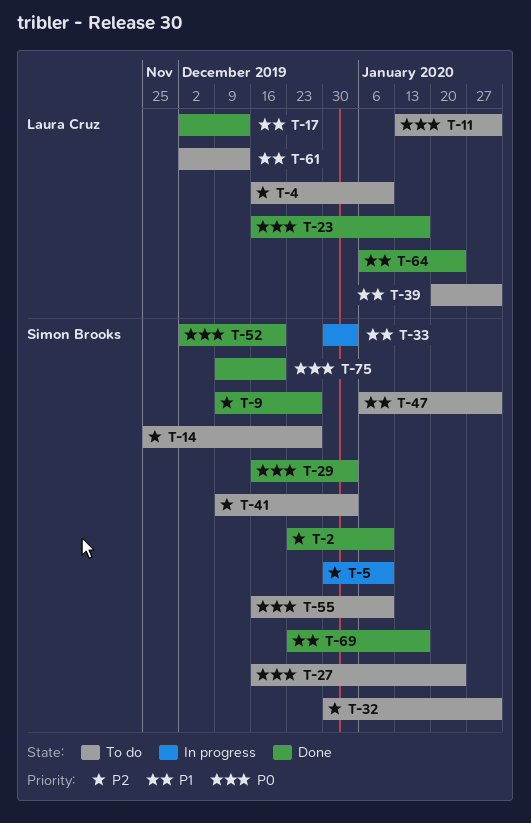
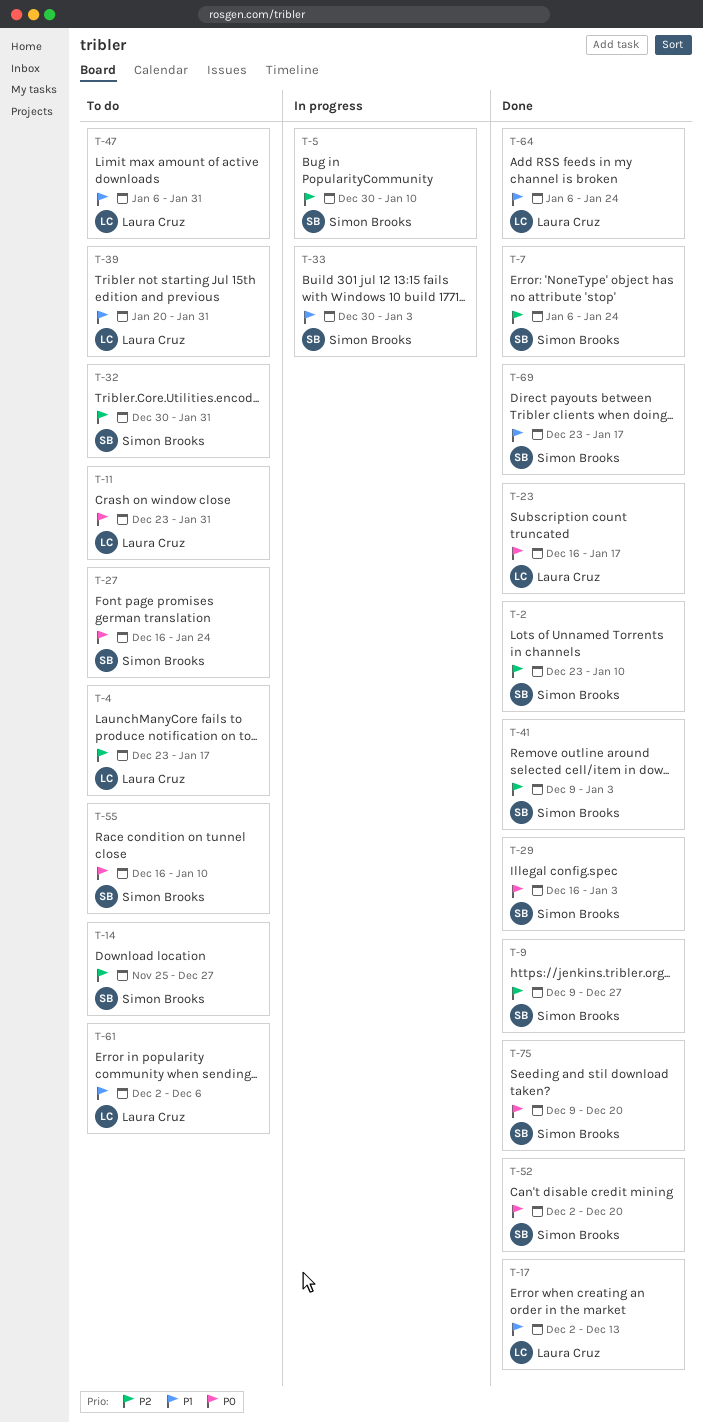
T-4, start: Dec 16 -> Dec 23
T-4, due: Jan 10 -> Jan 17
T-7: none -> present
T-11, start: Jan 13 -> Dec 23
T-41, status: To do -> Done
T-47, owner: Simon Brooks -> Laura Cruz
T-61, due: Dec 13 -> Dec 6

